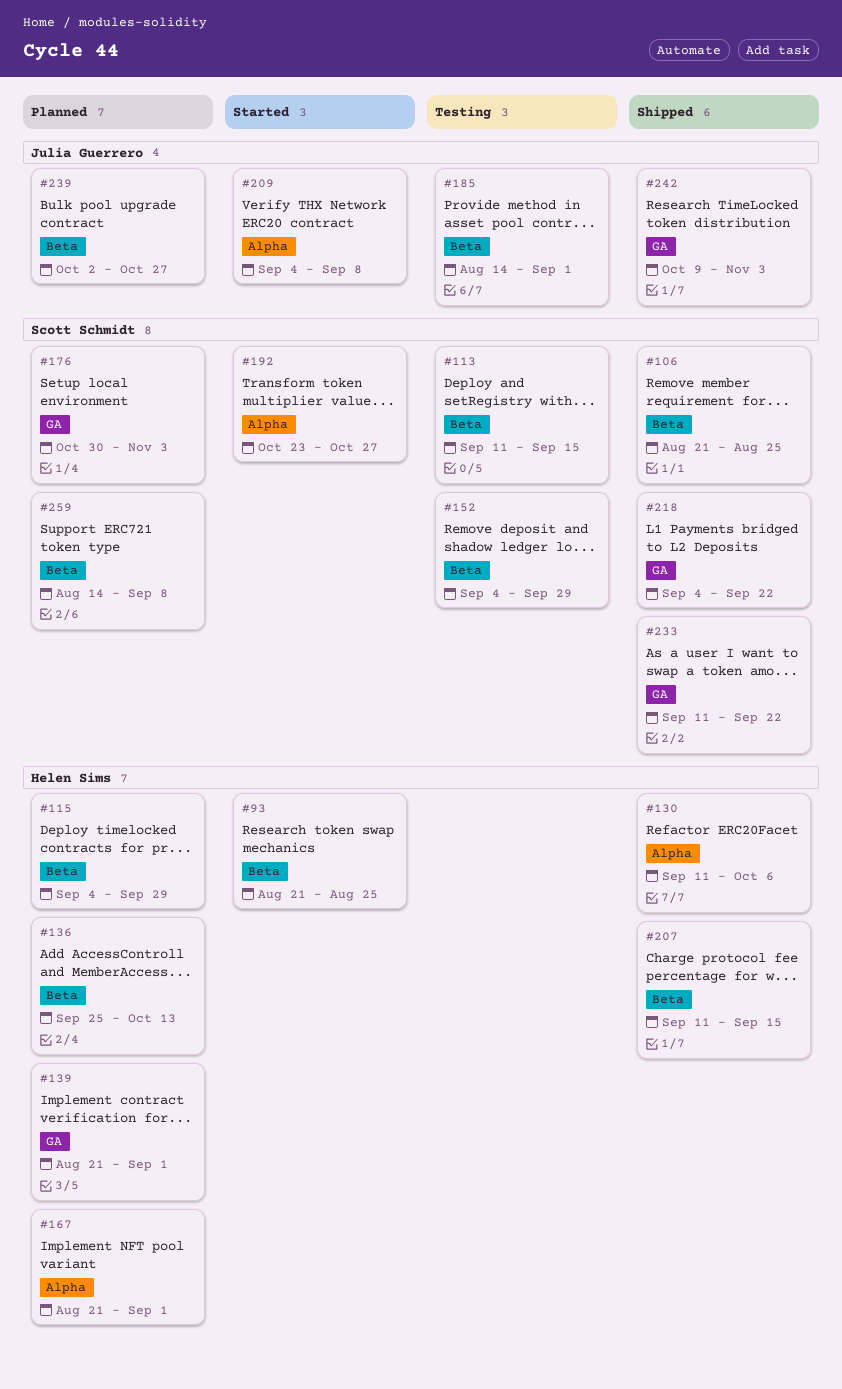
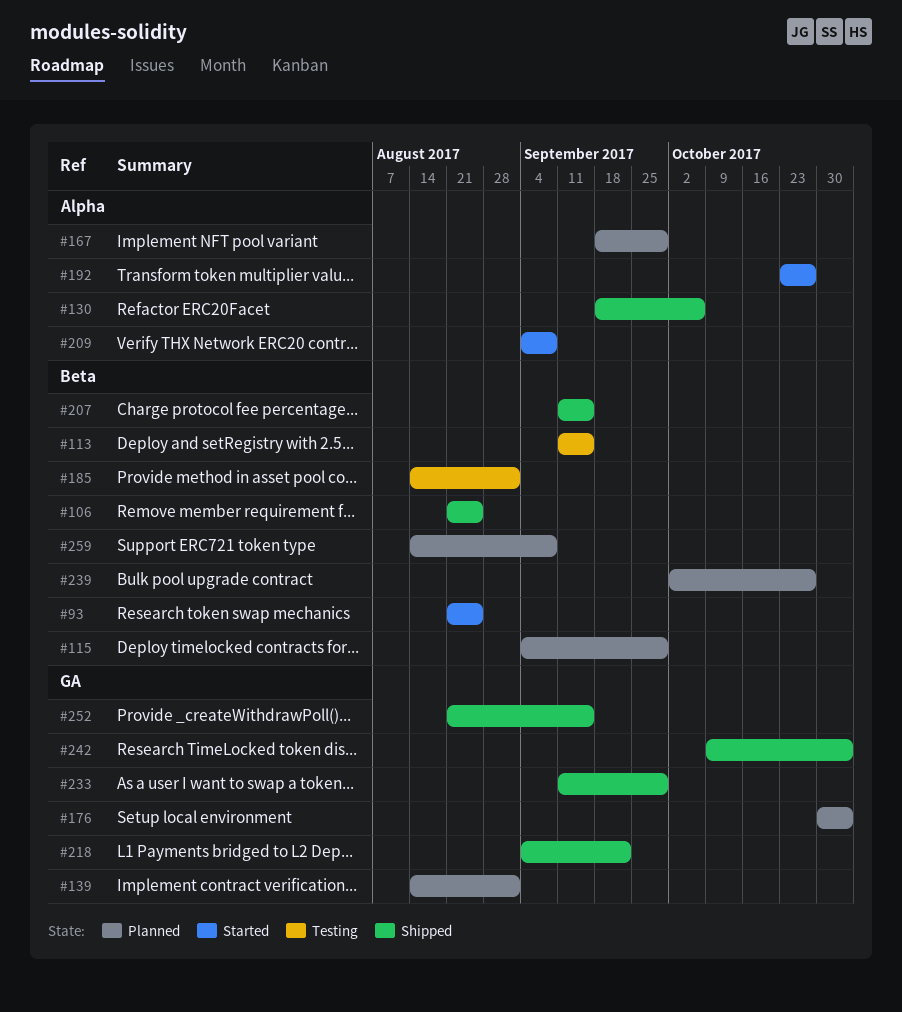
#130, start: Sep 11 -> Sep 18
#136: present -> none
#139, start: Aug 21 -> Aug 14
#152: present -> none
#167, start: Aug 21 -> Sep 18
#167, due: Sep 1 -> Sep 29
#233, due: Sep 22 -> Sep 29
#252: none -> present

